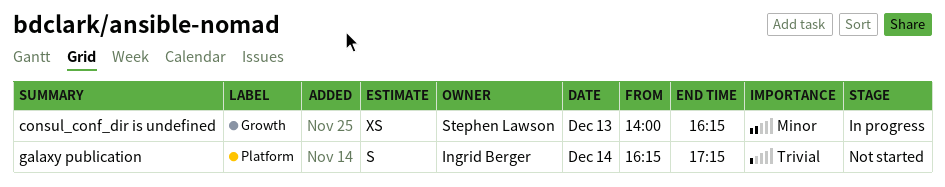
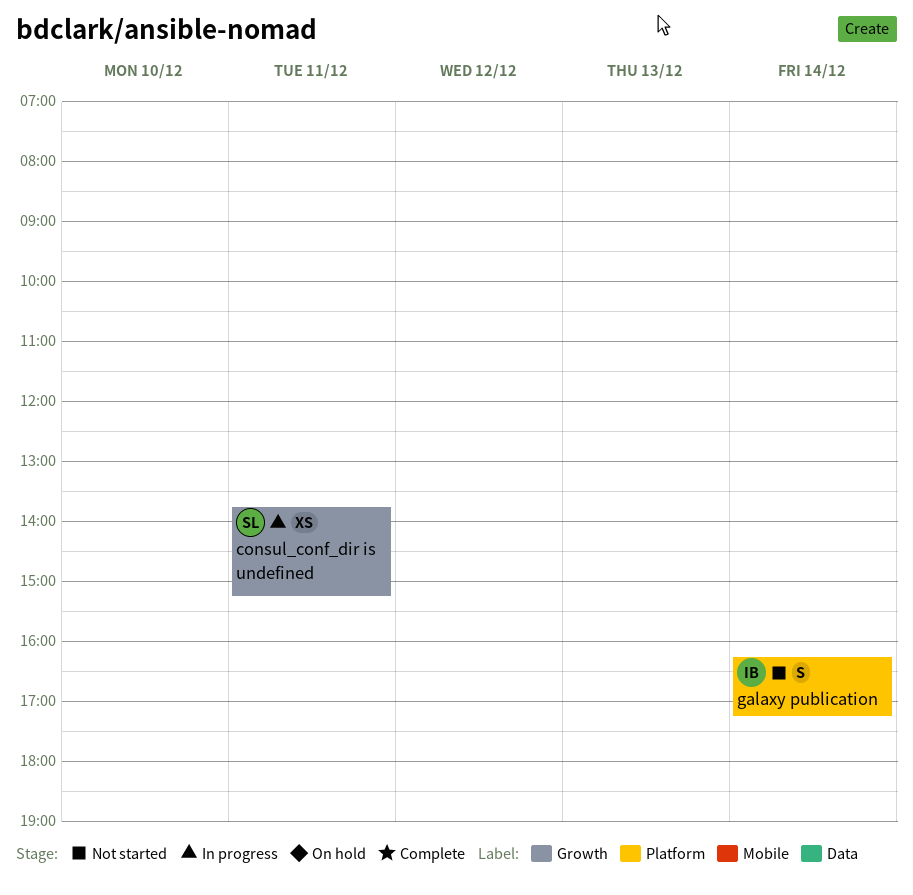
consul_conf_dir is undefined, day: Dec 13 -> Dec 11
consul_conf_dir is undefined, begins: 14:00 -> 13:45
consul_conf_dir is undefined, ends: 16:15 -> 15:15

